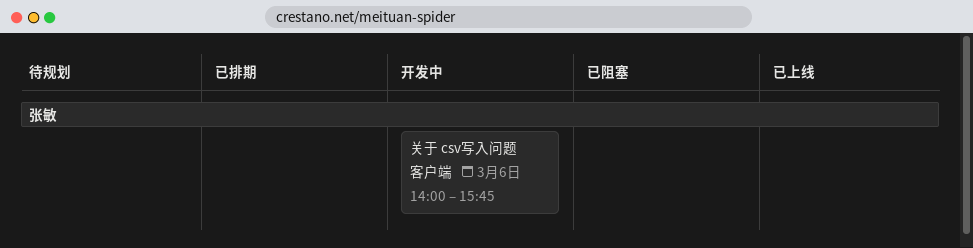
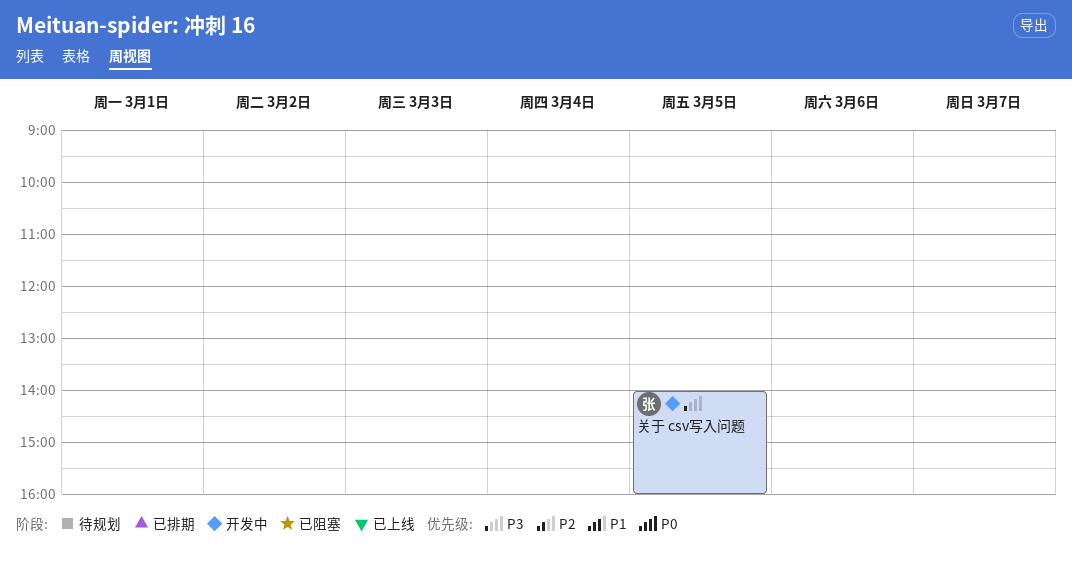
关于 csv写入问题, day: Mar 6 -> Mar 5
关于 csv写入问题, ends: 15:45 -> 16:00

